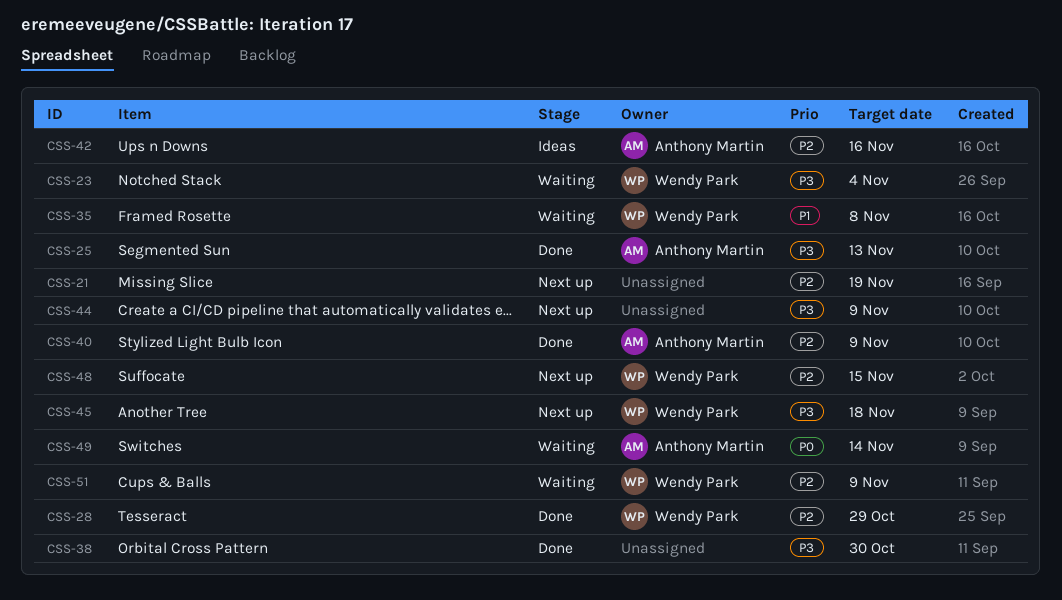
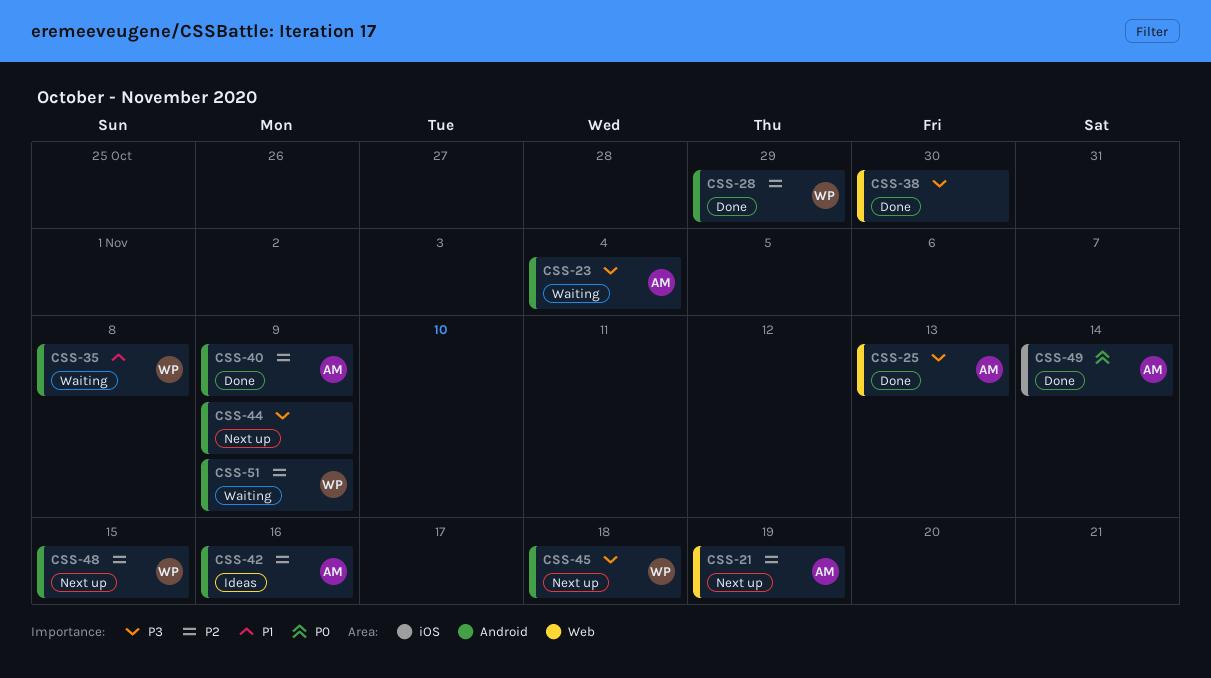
CSS-21, owner: none -> Anthony Martin
CSS-23, owner: Wendy Park -> Anthony Martin
CSS-49, status: Waiting -> Done

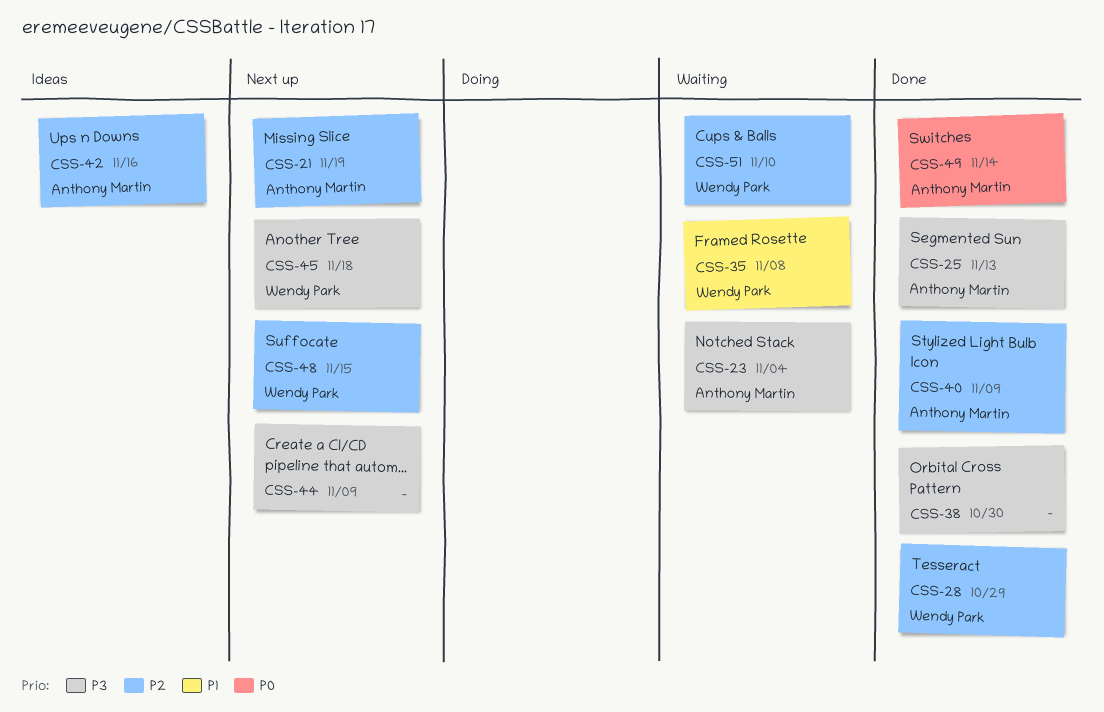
CSS-51, due: Nov 9 -> Nov 10

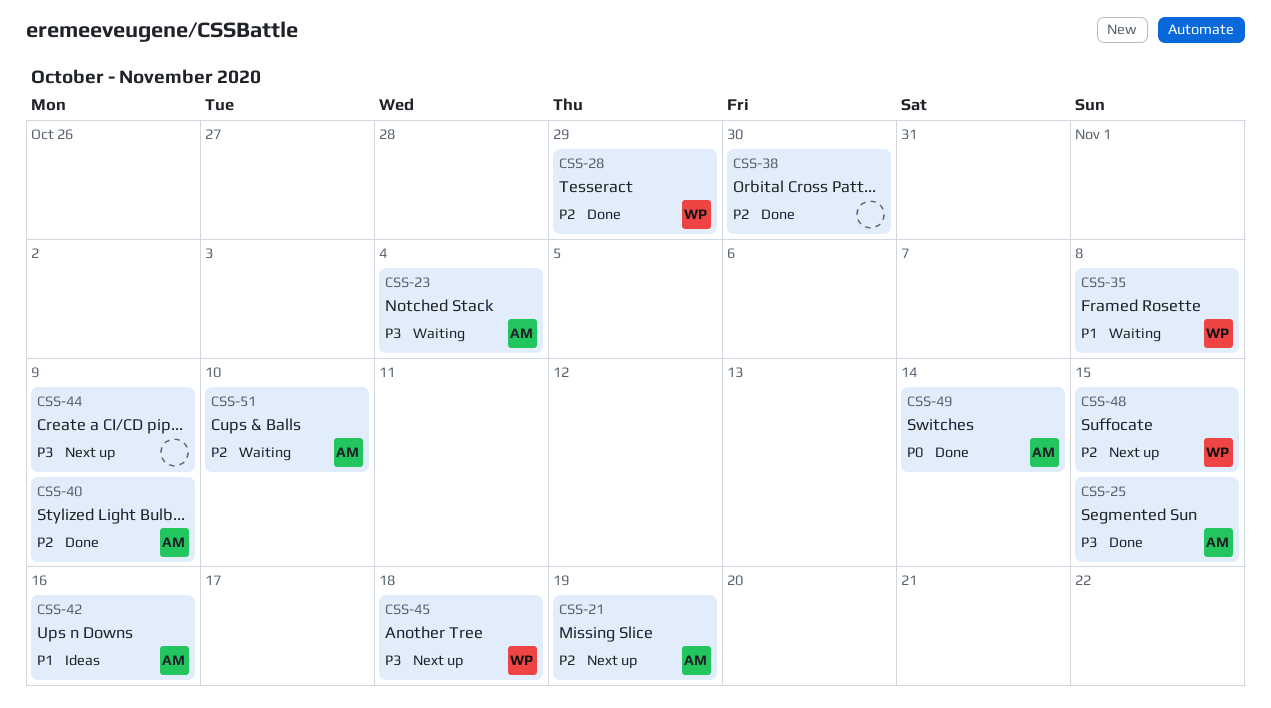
CSS-25, due: Nov 13 -> Nov 15
CSS-38, priority: P3 -> P2
CSS-42, priority: P2 -> P1
CSS-51, owner: Wendy Park -> Anthony Martin

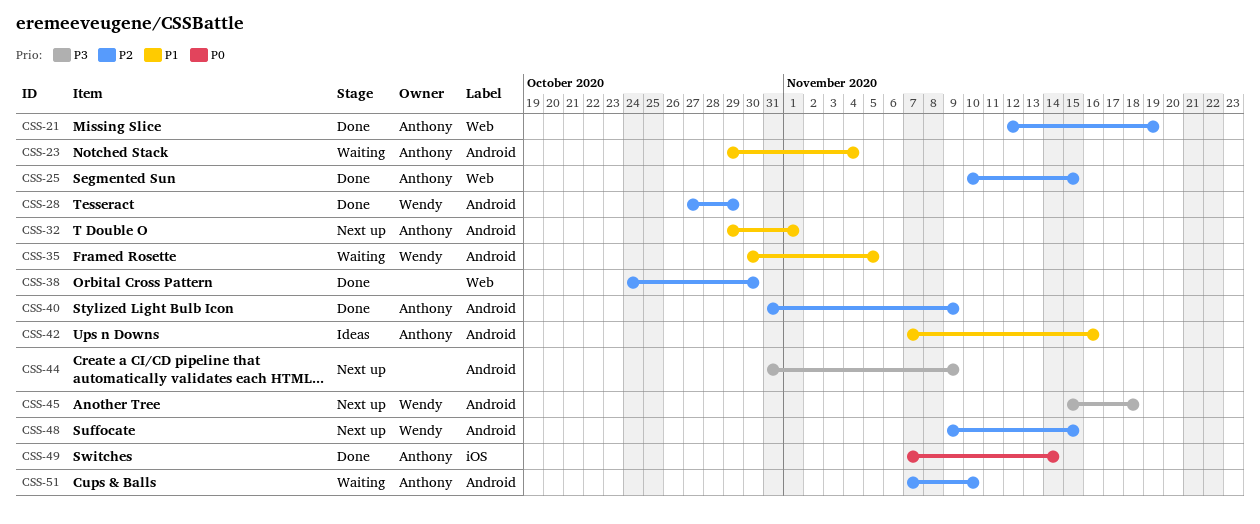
CSS-21, status: Next up -> Done
CSS-23, priority: P3 -> P1
CSS-25, priority: P3 -> P2
CSS-32: none -> present
CSS-35, due: Nov 8 -> Nov 5

